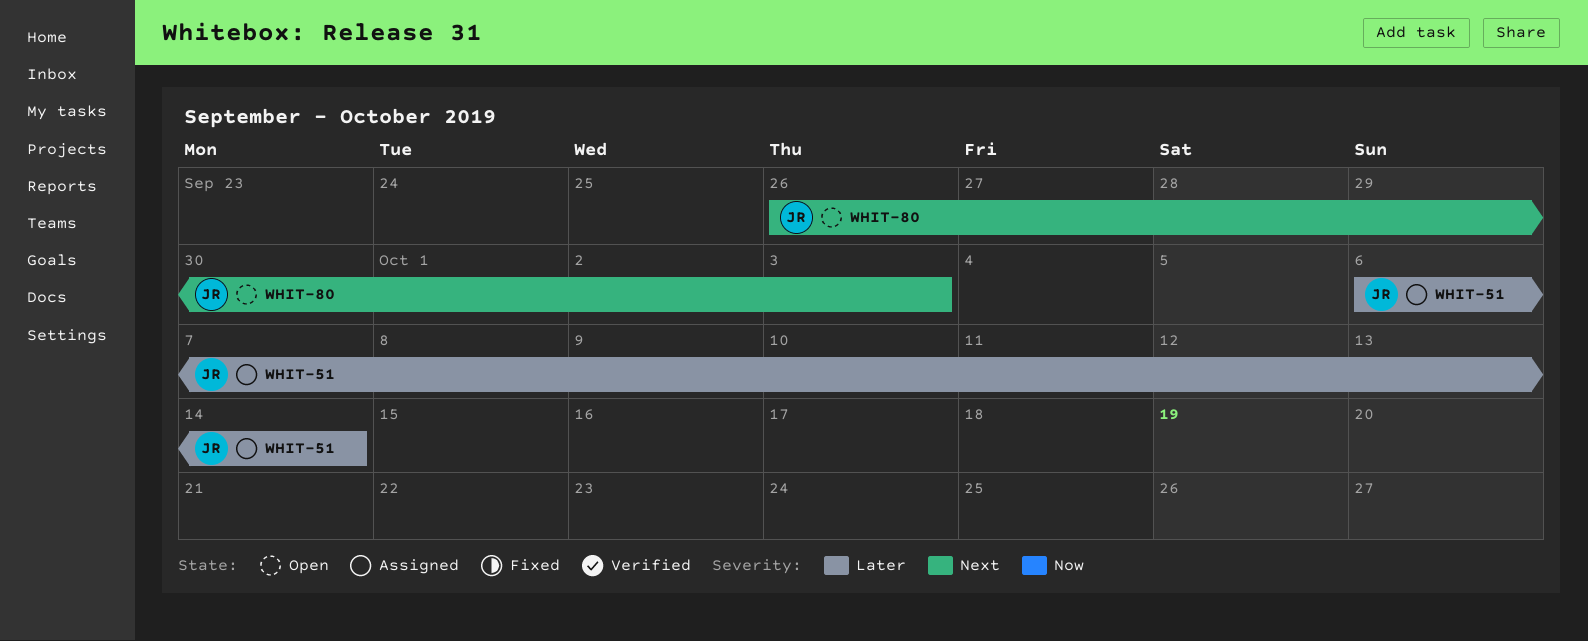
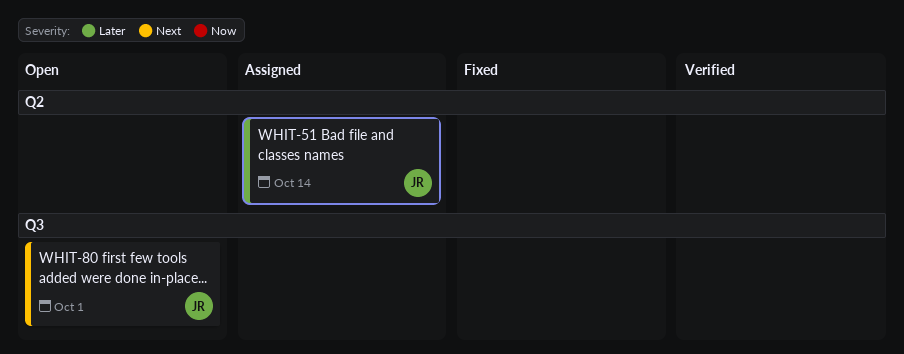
WHIT-80, due: Oct 3 -> Oct 1

